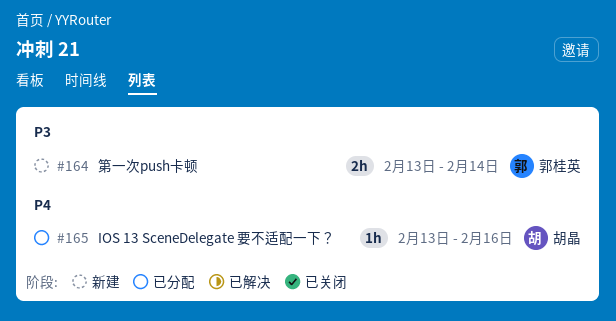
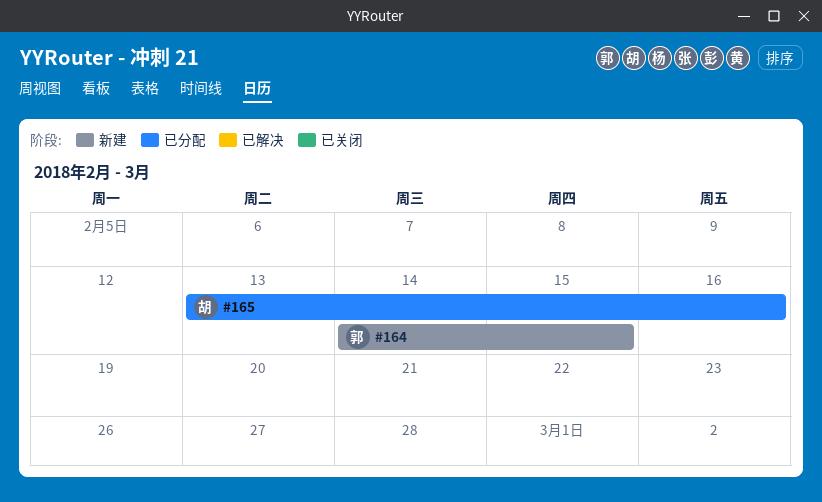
#164, start: Feb 13 -> Feb 14
#164, due: Feb 14 -> Feb 15

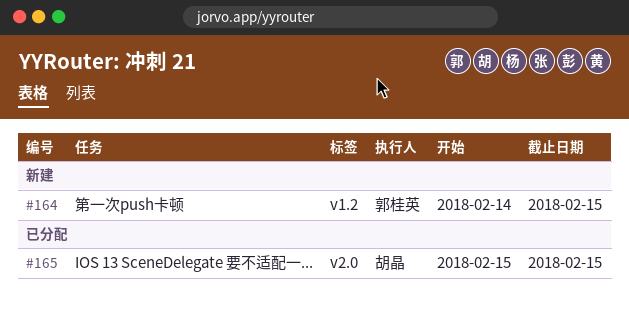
#165, start: Feb 13 -> Feb 15
#165, due: Feb 16 -> Feb 15

